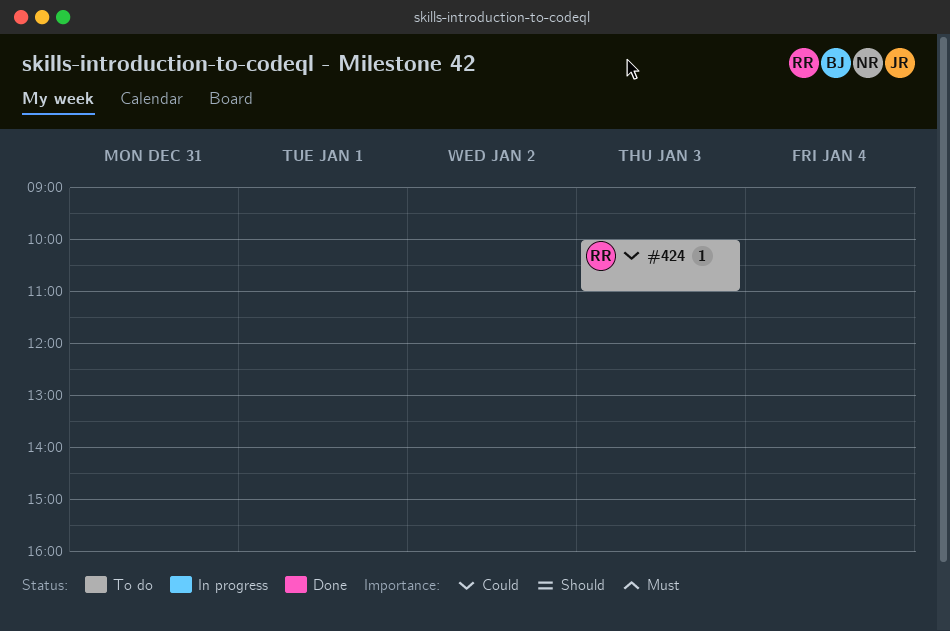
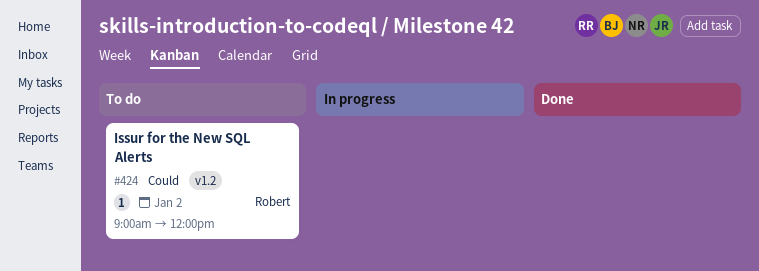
#424, day: Jan 3 -> Jan 2
#424, begins: 10:00 -> 09:00
#424, ends: 11:00 -> 12:00

